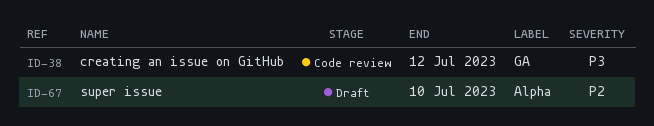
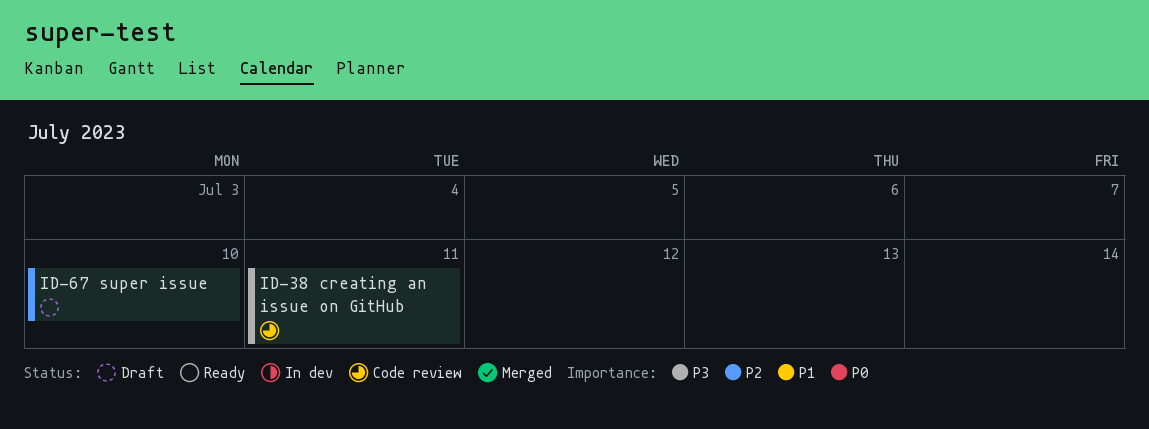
ID-38, due: Jul 12 -> Jul 11

